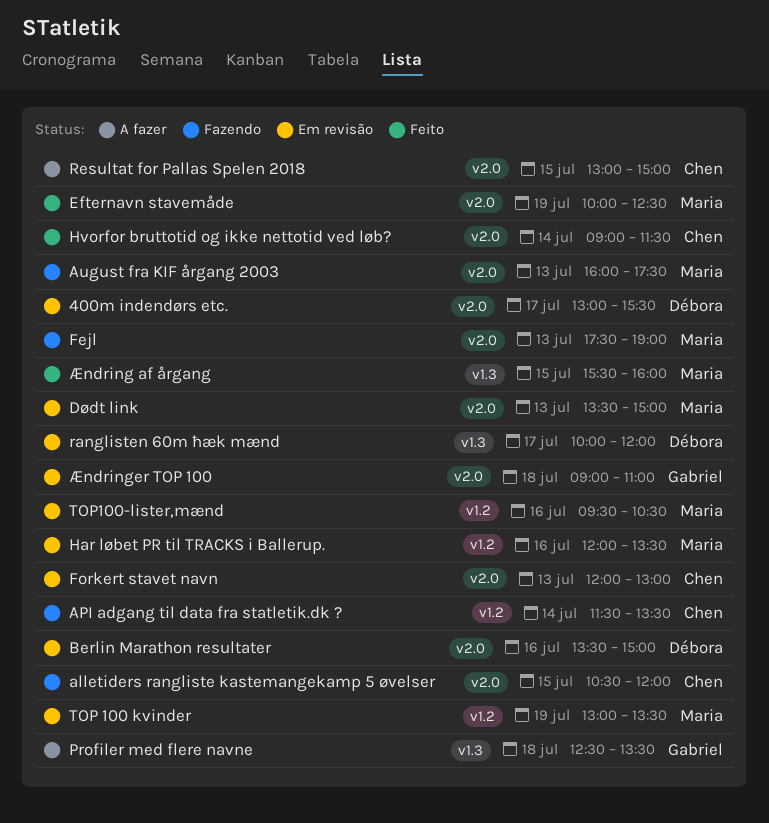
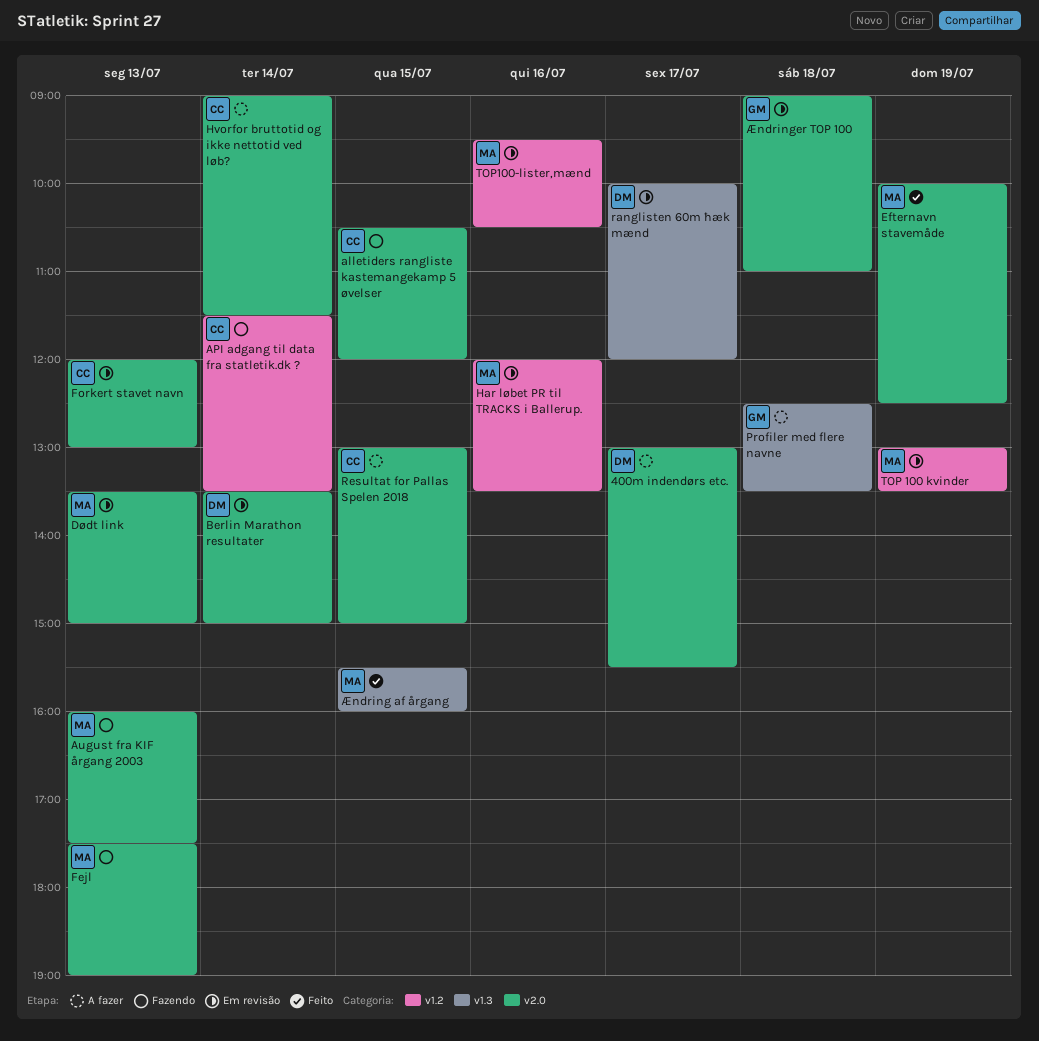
400m indendørs etc., status: Em revisão -> A fazer
Berlin Marathon resultater, day: Jul 16 -> Jul 14
Hvorfor bruttotid og ikke nettotid ved løb?, status: Feito -> A fazer

